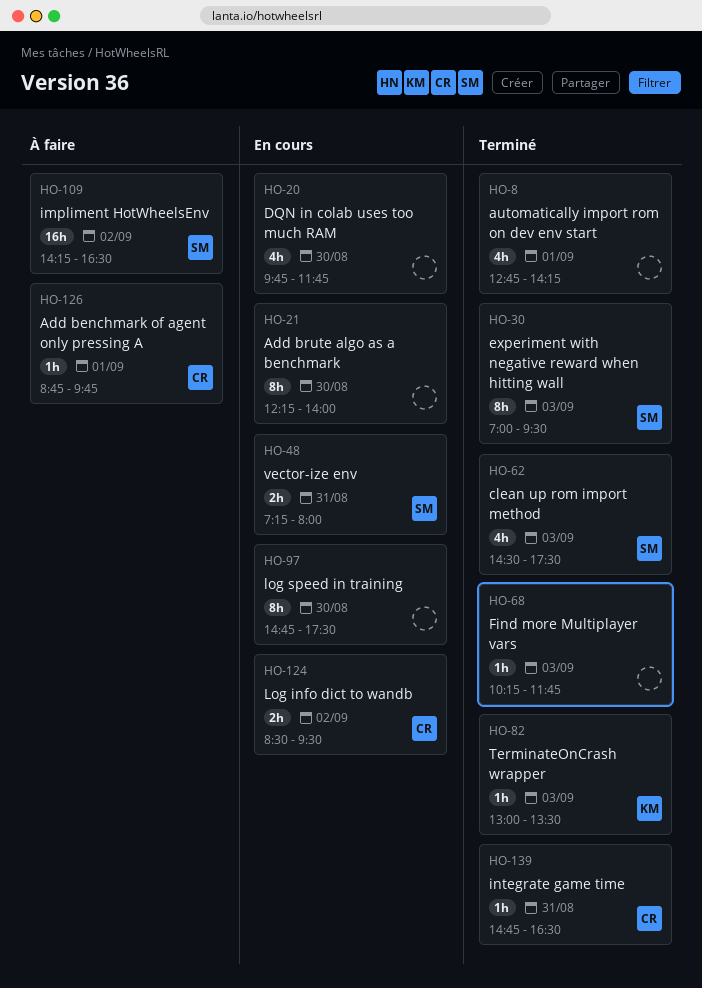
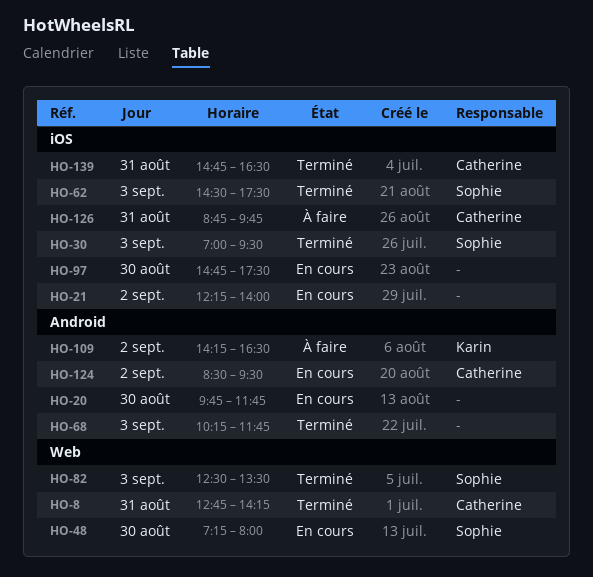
HO-8, owner: none -> Catherine
HO-8, day: Sep 1 -> Aug 31
HO-21, day: Aug 30 -> Sep 2
HO-48, day: Aug 31 -> Aug 30
HO-82, owner: Karin -> Sophie
HO-82, begins: 13:00 -> 12:30
HO-109, owner: Sophie -> Karin
HO-126, day: Sep 1 -> Aug 31

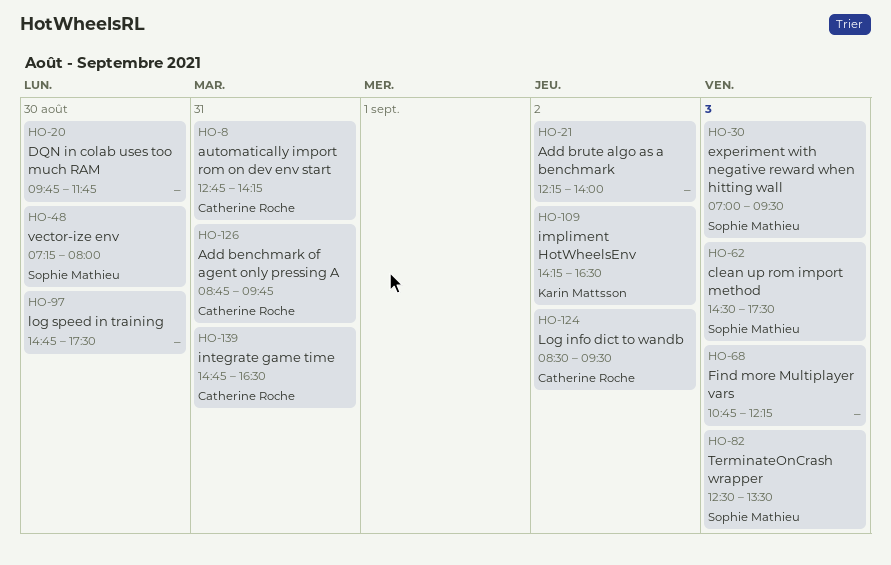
HO-68, begins: 10:15 -> 10:45
HO-68, ends: 11:45 -> 12:15

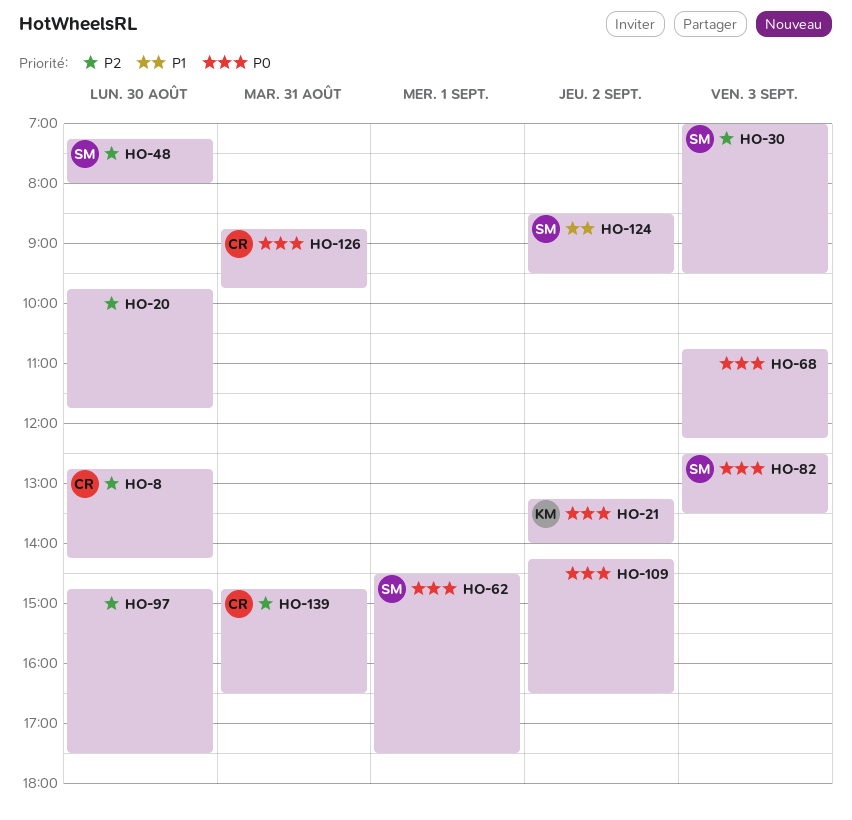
HO-8, day: Aug 31 -> Aug 30
HO-21, owner: none -> Karin Mattsson
HO-21, begins: 12:15 -> 13:15
HO-62, day: Sep 3 -> Sep 1
HO-109, owner: Karin Mattsson -> none
HO-124, owner: Catherine Roche -> Sophie Mathieu

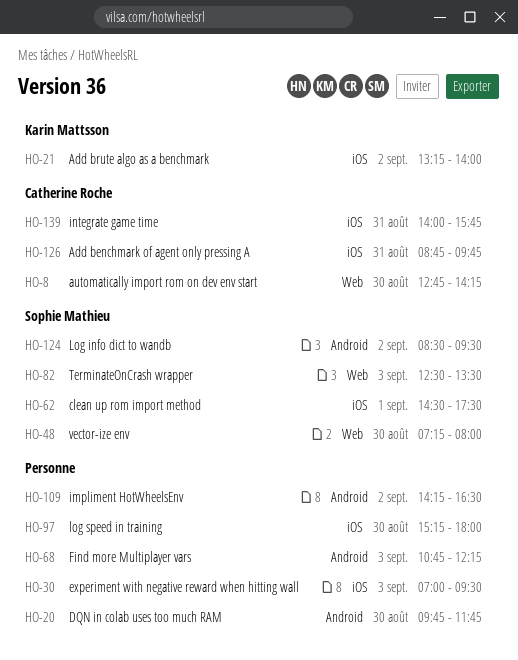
HO-30, owner: Sophie Mathieu -> none
HO-97, begins: 14:45 -> 15:15
HO-97, ends: 17:30 -> 18:00
HO-139, begins: 14:45 -> 14:00
HO-139, ends: 16:30 -> 15:45

